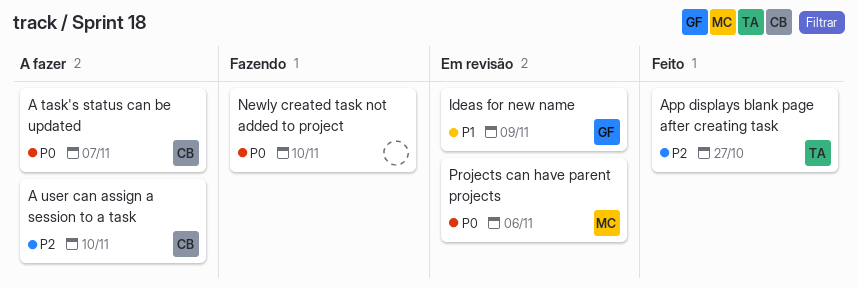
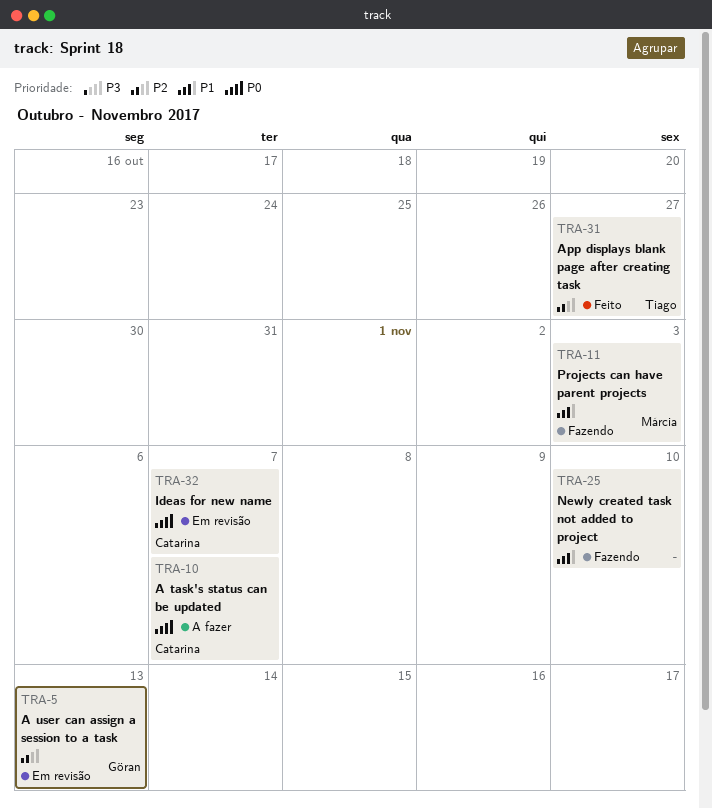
A user can assign a session to a task, status: A fazer -> Em revisão
A user can assign a session to a task, owner: Catarina -> Göran
A user can assign a session to a task, due: Nov 10 -> Nov 13
Ideas for new name, owner: Göran -> Catarina
Ideas for new name, priority: P1 -> P0
Ideas for new name, due: Nov 9 -> Nov 7
Newly created task not added to project, priority: P0 -> P1
Projects can have parent projects, status: Em revisão -> Fazendo
Projects can have parent projects, priority: P0 -> P1
Projects can have parent projects, due: Nov 6 -> Nov 3

